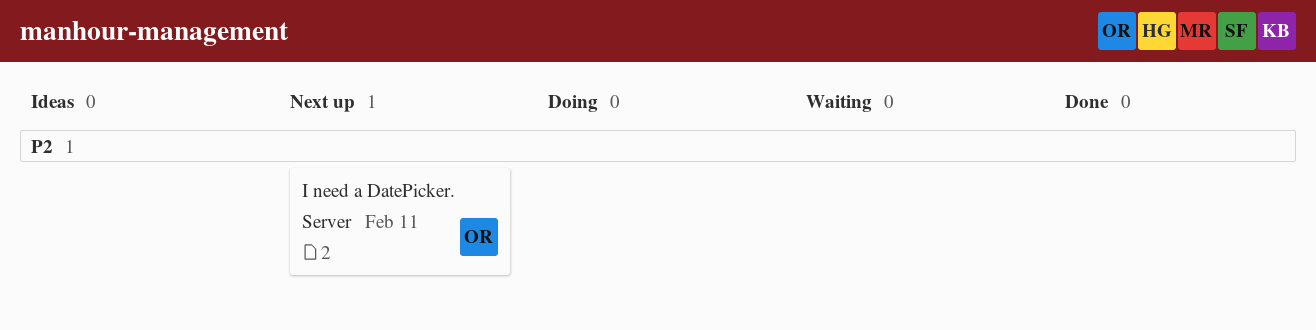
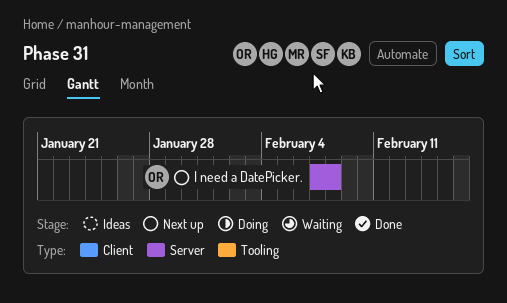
I need a DatePicker., due: Feb 11 -> Feb 8

